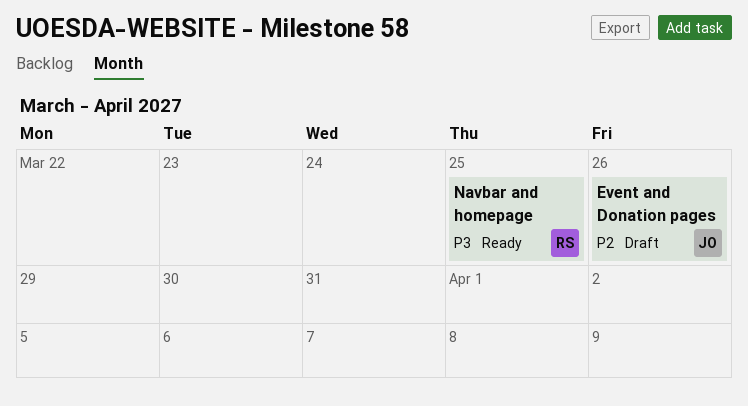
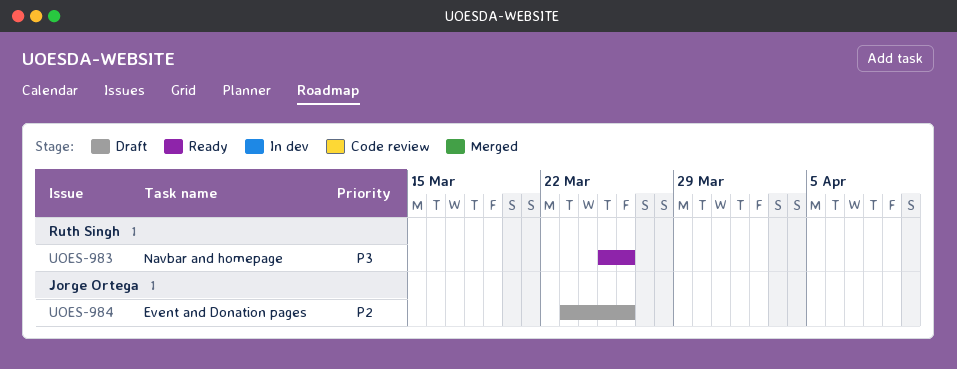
Navbar and homepage, due: Mar 25 -> Mar 26

